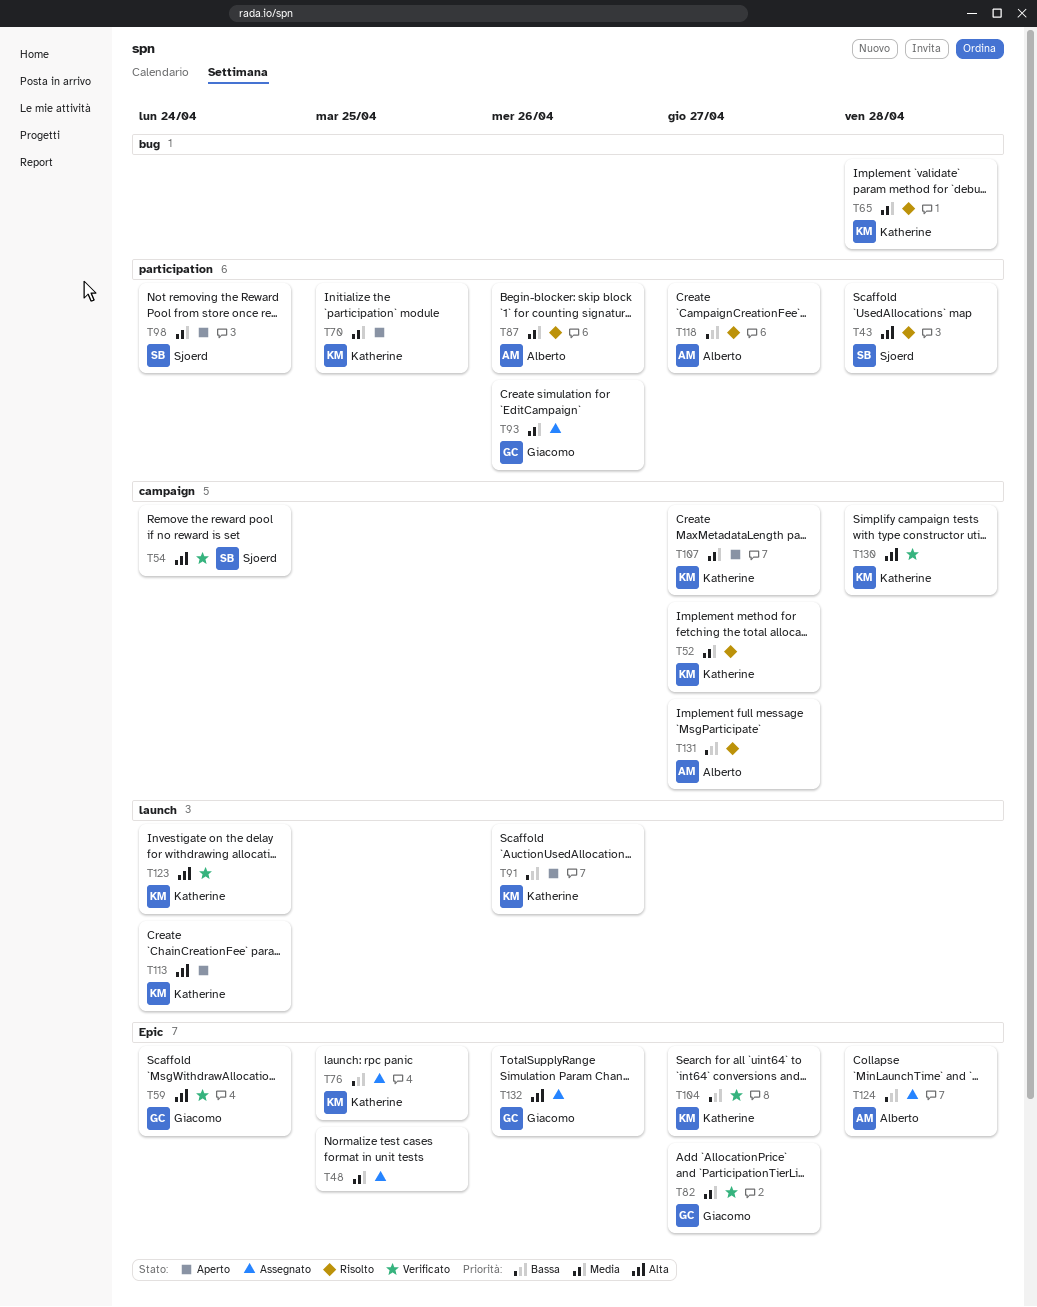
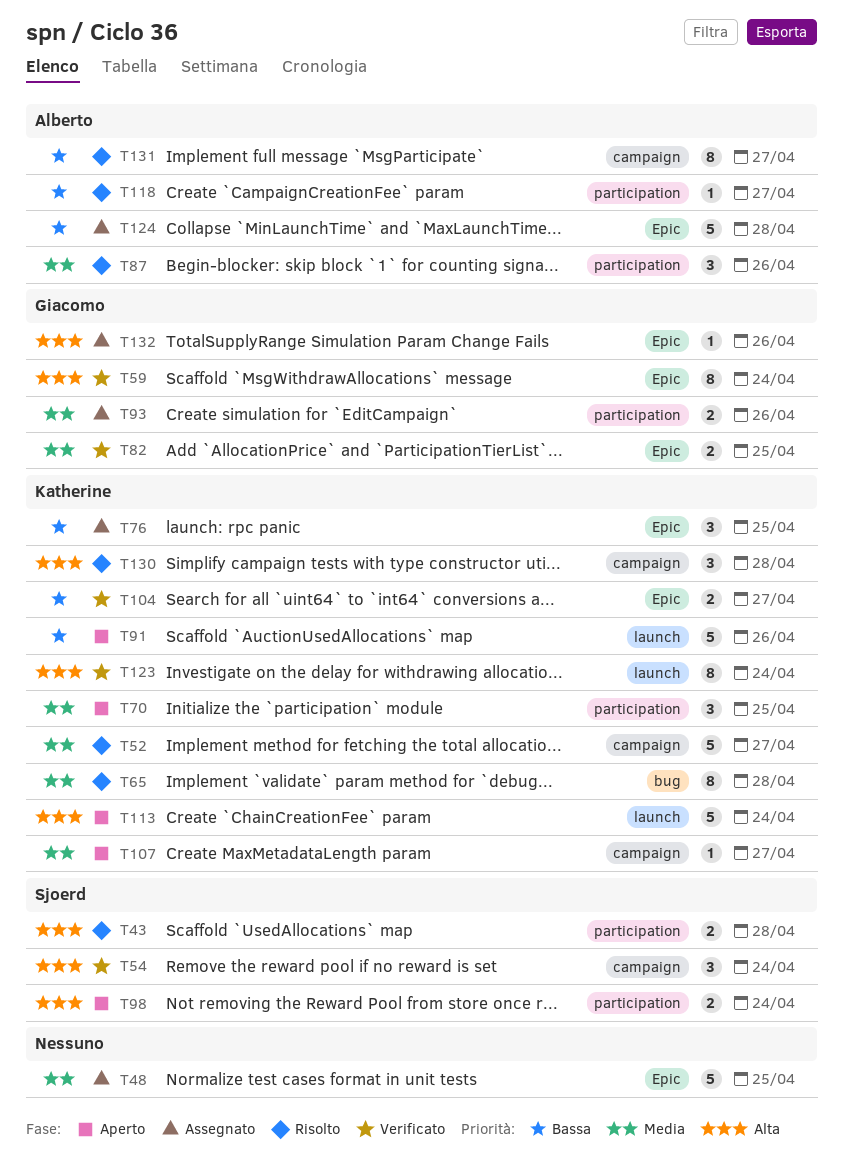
T82, due: Apr 27 -> Apr 25
T98, priority: Media -> Alta
T130, status: Verificato -> Risolto

